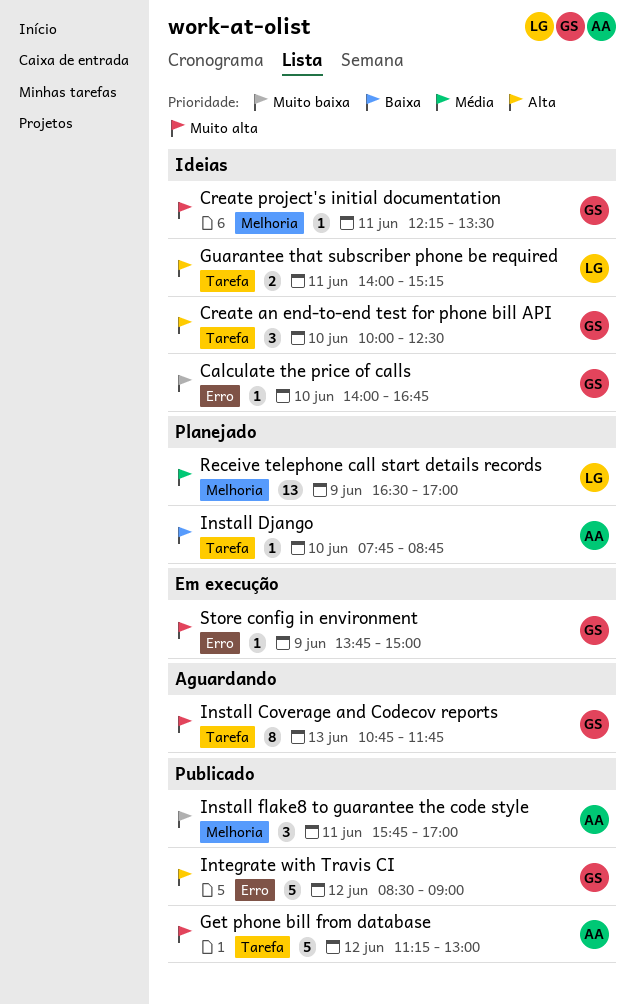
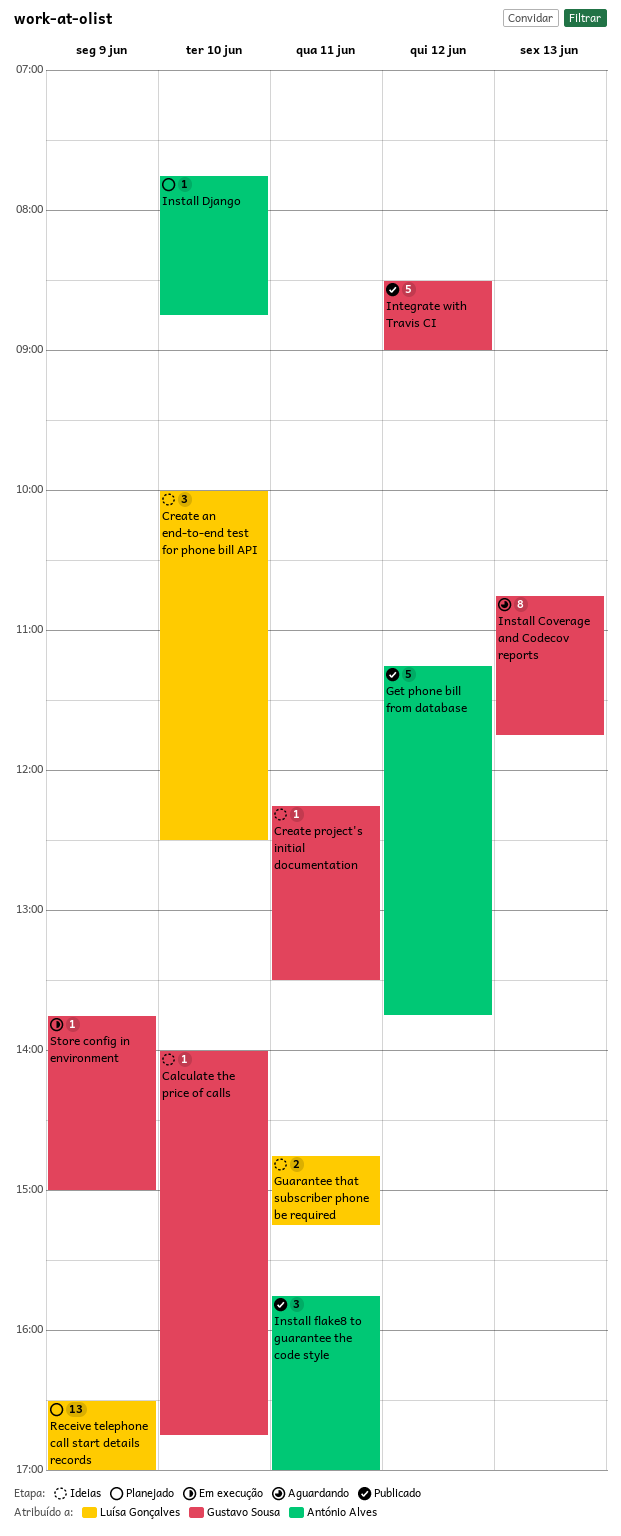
Create an end-to-end test for phone bill API, owner: Gustavo Sousa -> Luísa Gonçalves
Get phone bill from database, ends: 13:00 -> 13:45
Guarantee that subscriber phone be required, begins: 14:00 -> 14:45

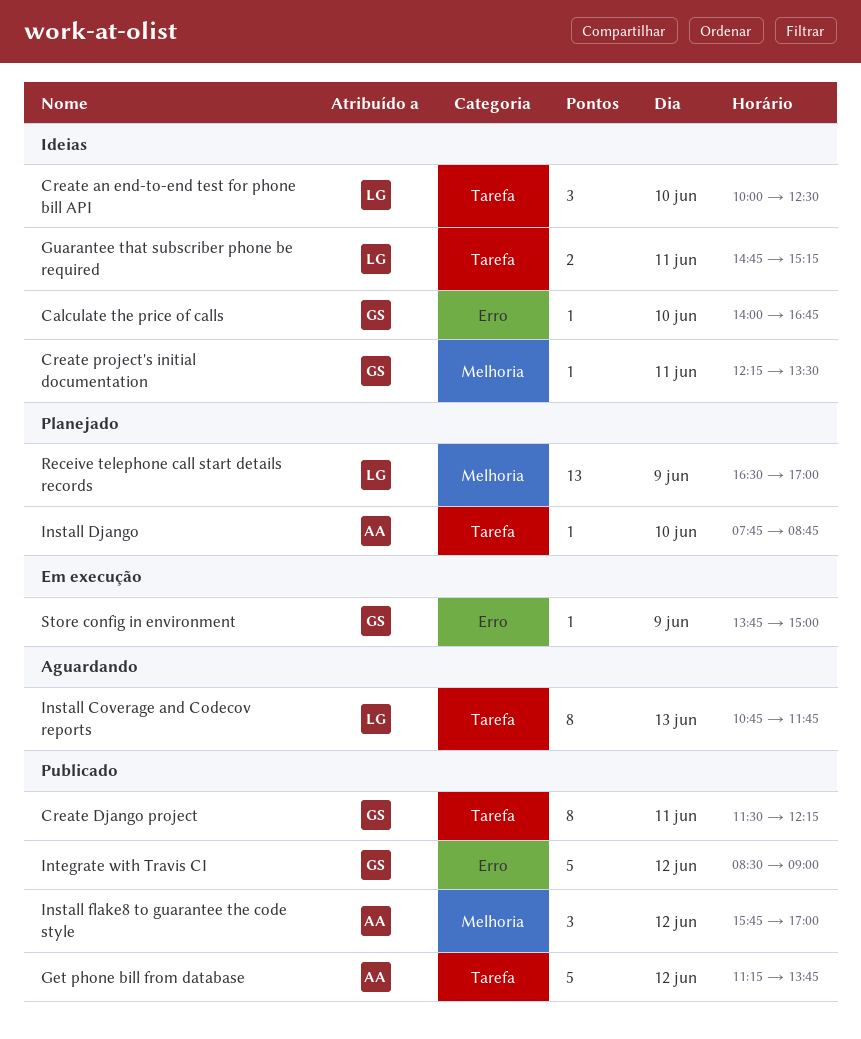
Create Django project: none -> present
Install Coverage and Codecov reports, owner: Gustavo Sousa -> Luísa Gonçalves
Install flake8 to guarantee the code style, day: Jun 11 -> Jun 12

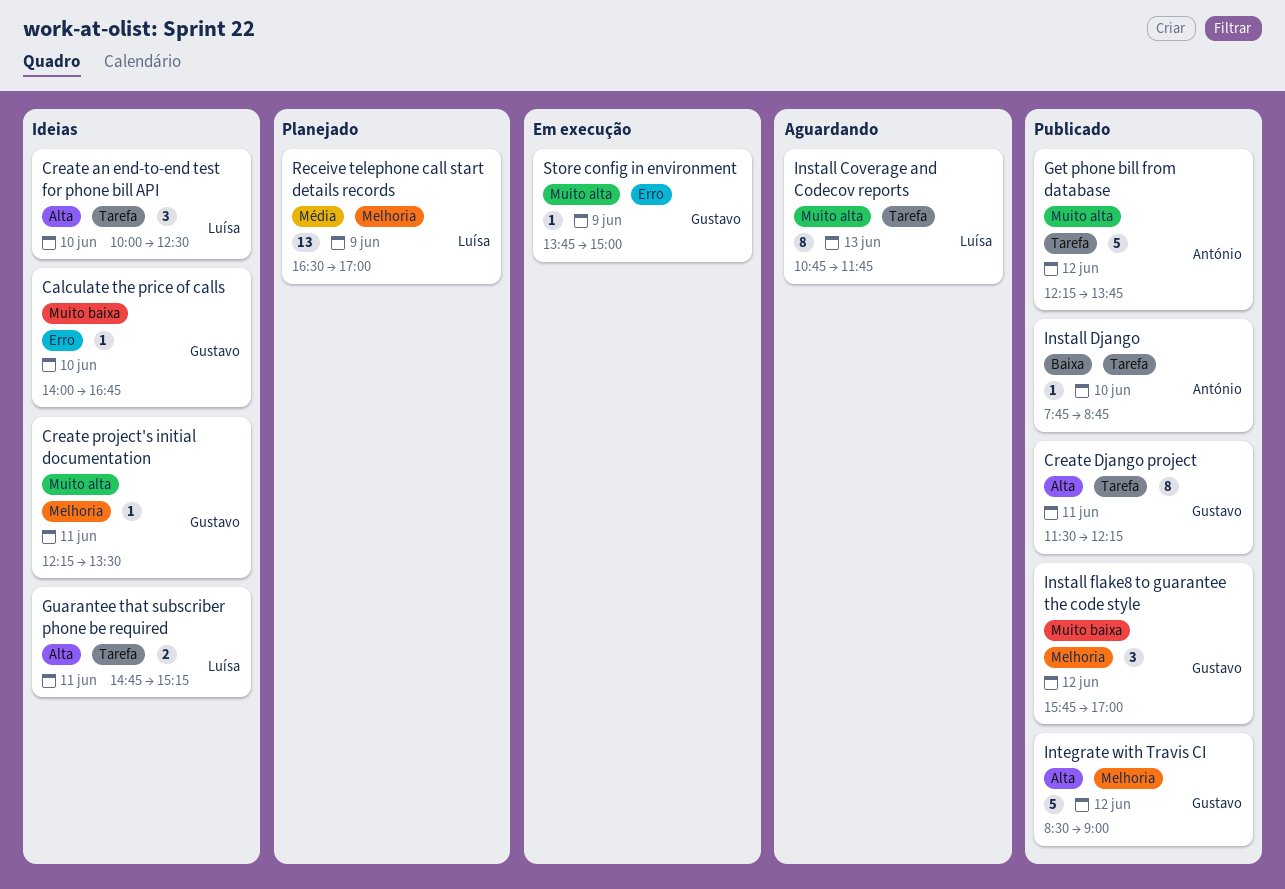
Get phone bill from database, begins: 11:15 -> 12:15
Install Django, status: Planejado -> Publicado
Install flake8 to guarantee the code style, owner: António -> Gustavo
Integrate with Travis CI, label: Erro -> Melhoria

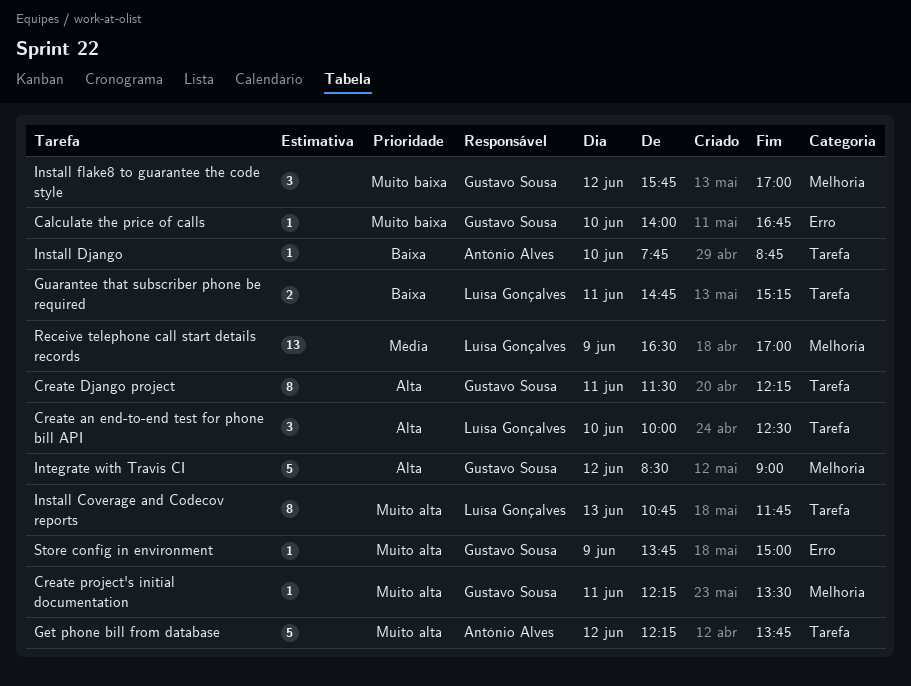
Guarantee that subscriber phone be required, priority: Alta -> Baixa

